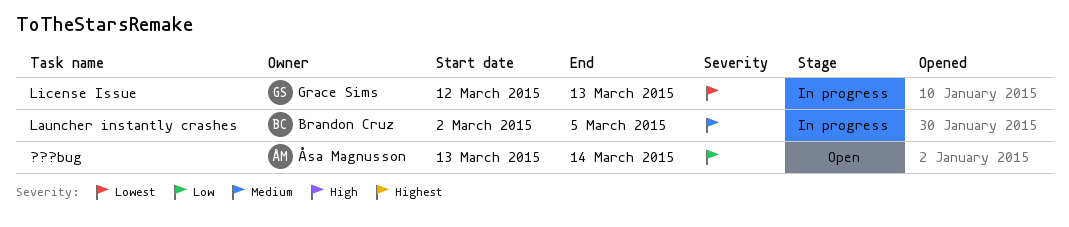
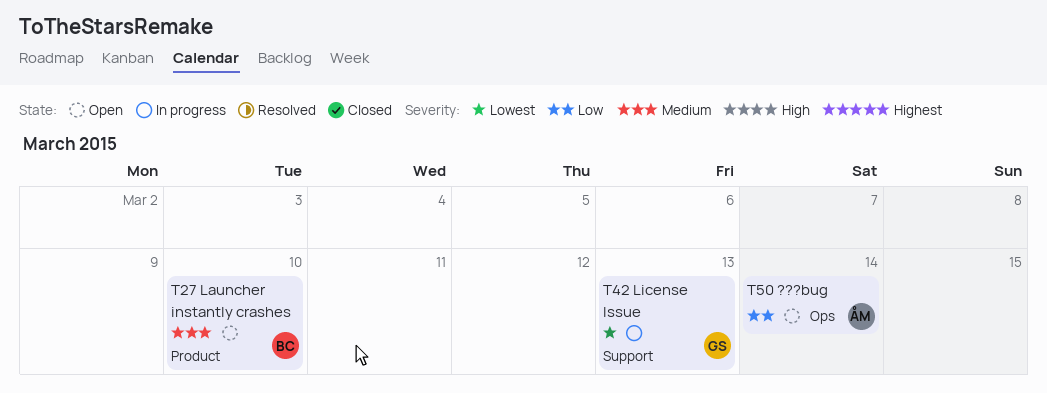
Launcher instantly crashes, status: In progress -> Open
Launcher instantly crashes, due: Mar 5 -> Mar 10

